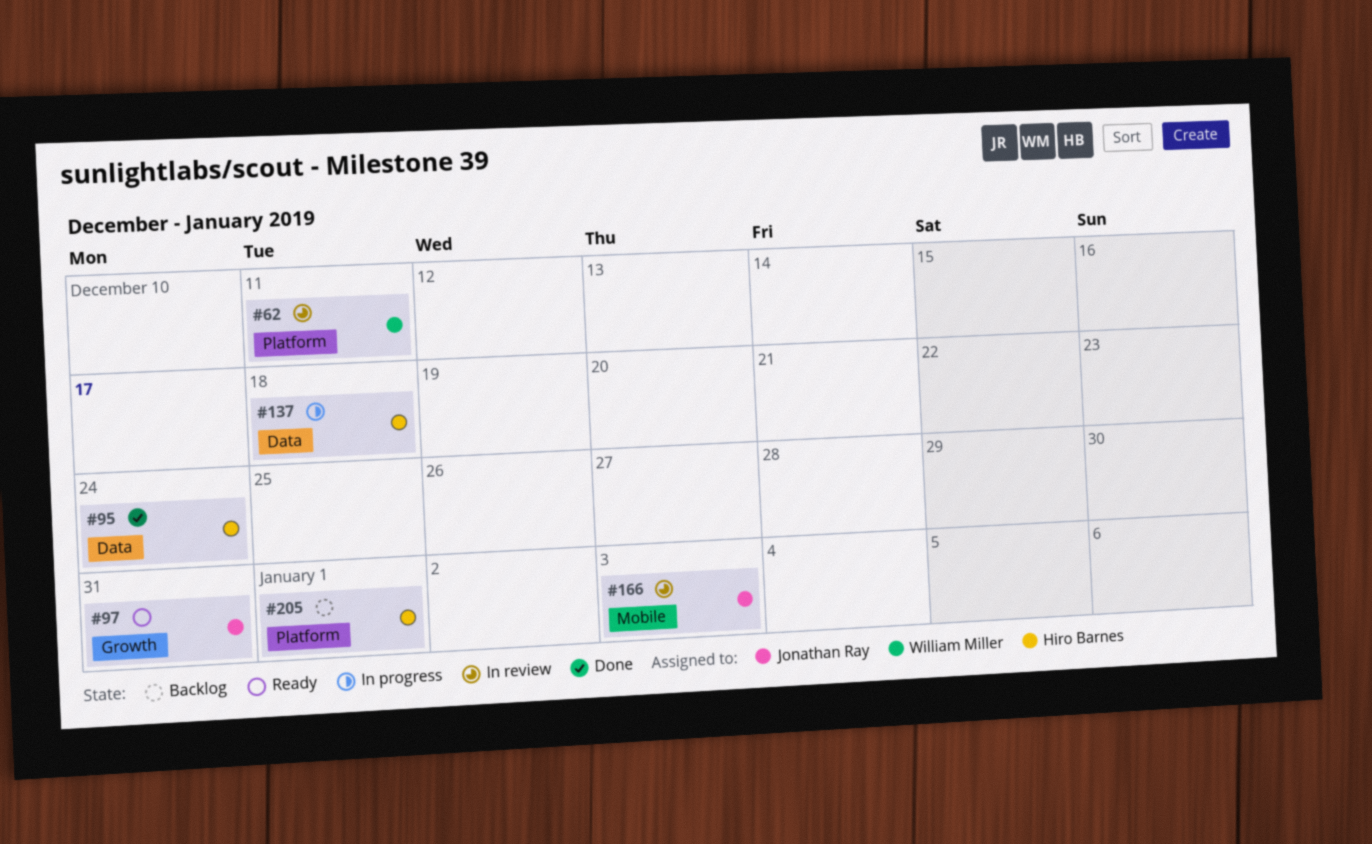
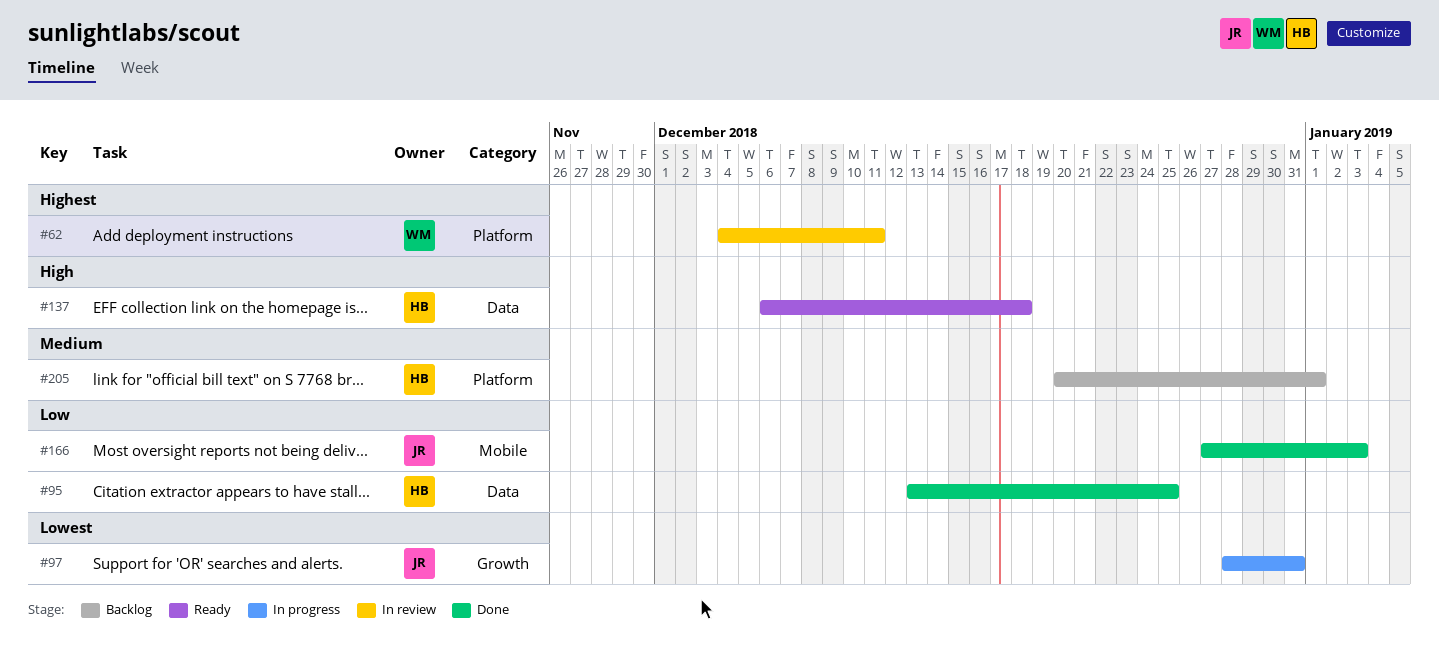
#95, due: Dec 24 -> Dec 25
#97, status: Ready -> In progress
#137, status: In progress -> Ready
#166, status: In review -> Done

